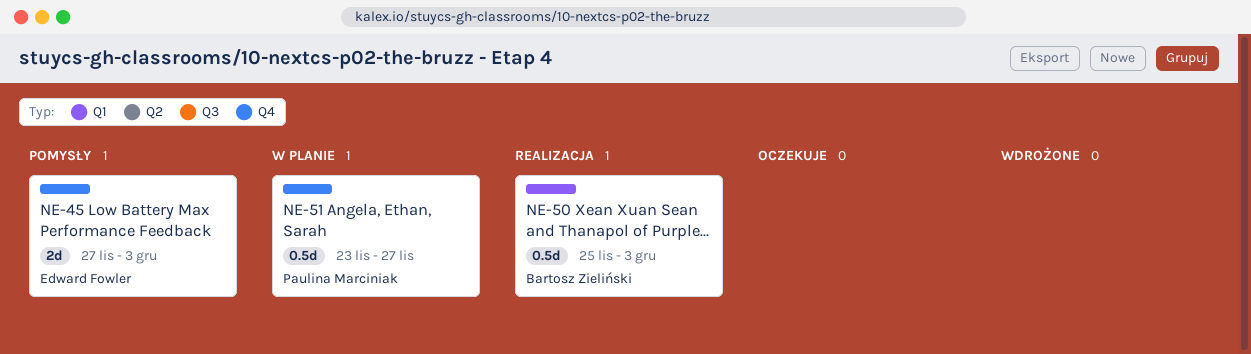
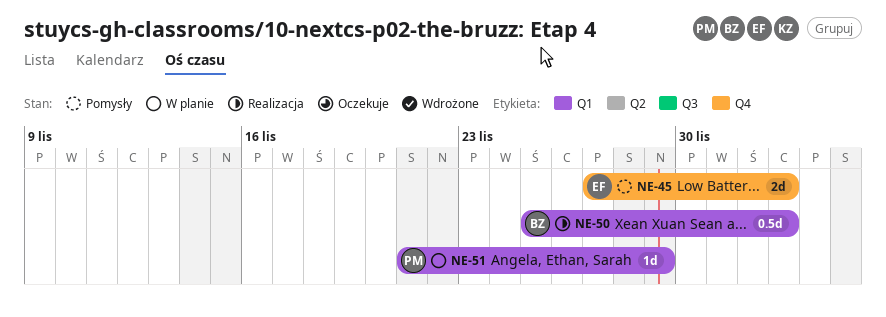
NE-51, label: Q4 -> Q1
NE-51, estimate: 0.5d -> 1d
NE-51, start: Nov 23 -> Nov 21
NE-51, due: Nov 27 -> Nov 29

